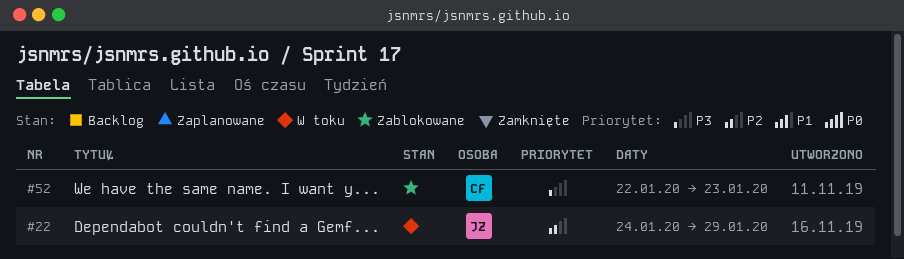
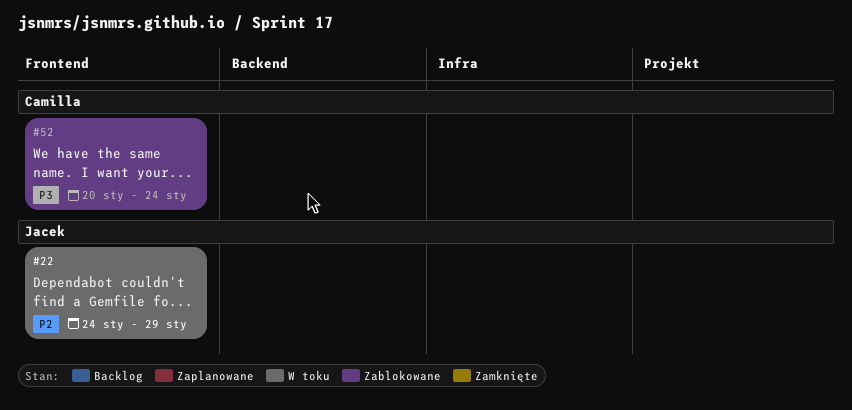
#52, start: Jan 22 -> Jan 20
#52, due: Jan 23 -> Jan 24

